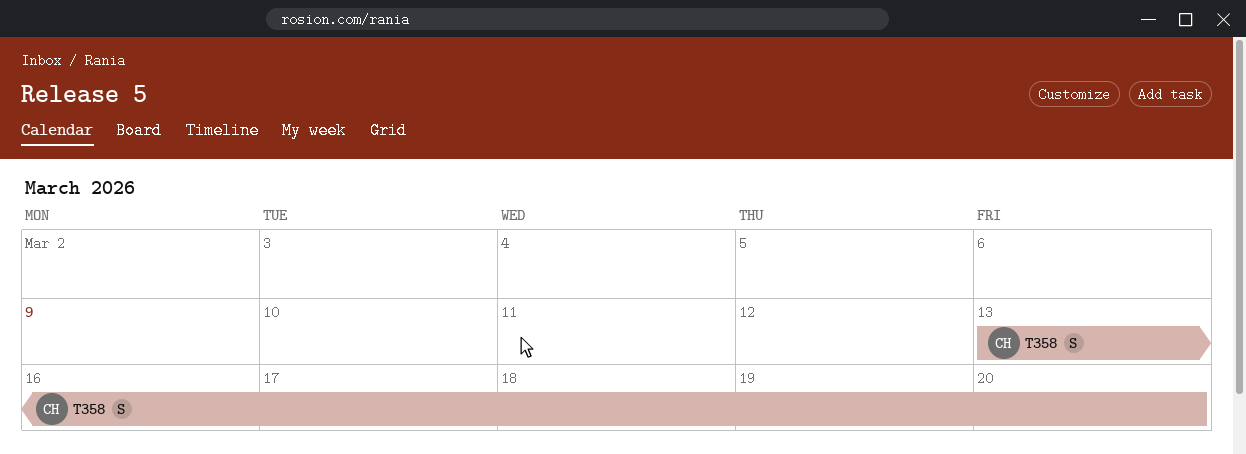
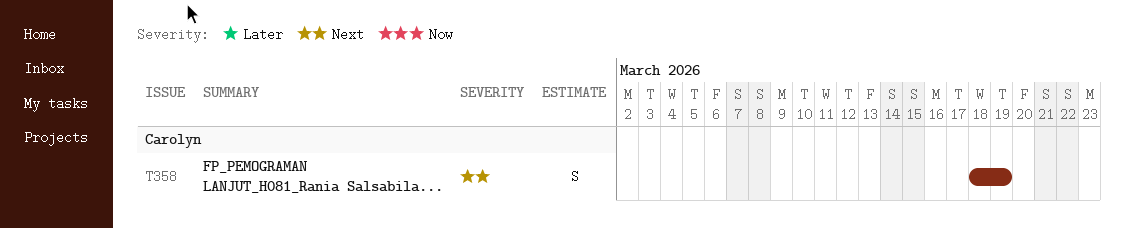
T358, start: Mar 13 -> Mar 18
T358, due: Mar 20 -> Mar 19

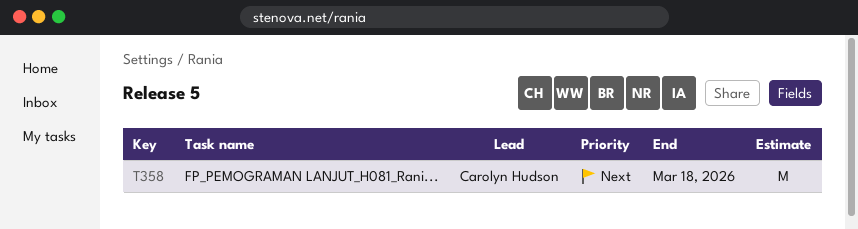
T358, estimate: S -> M
T358, due: Mar 19 -> Mar 18

